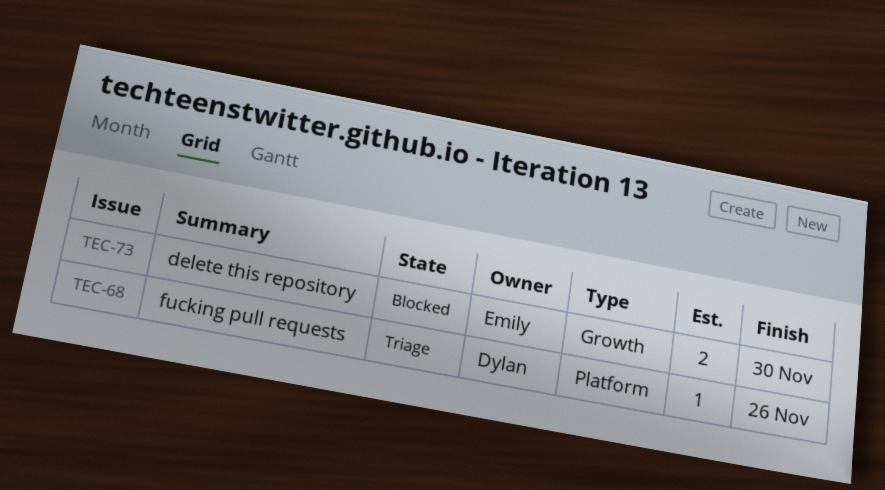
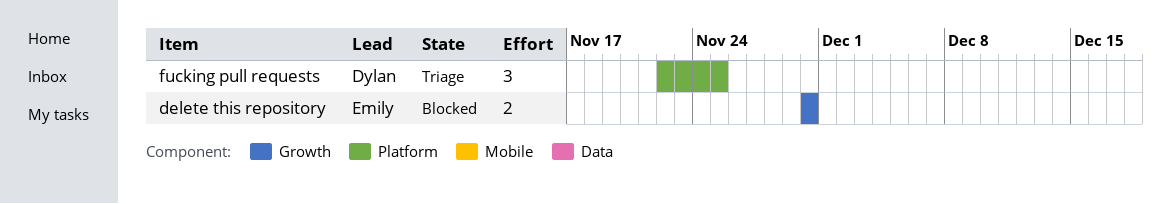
fucking pull requests, estimate: 1 -> 3
fucking pull requests, due: Nov 26 -> Nov 25

